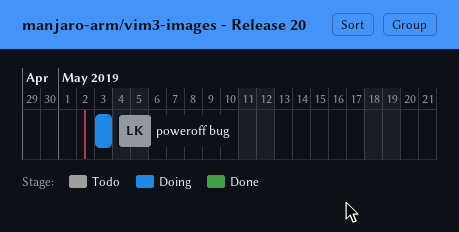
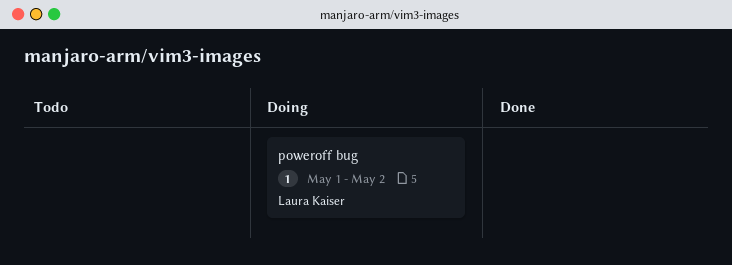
poweroff bug, start: May 3 -> May 1
poweroff bug, due: May 3 -> May 2

